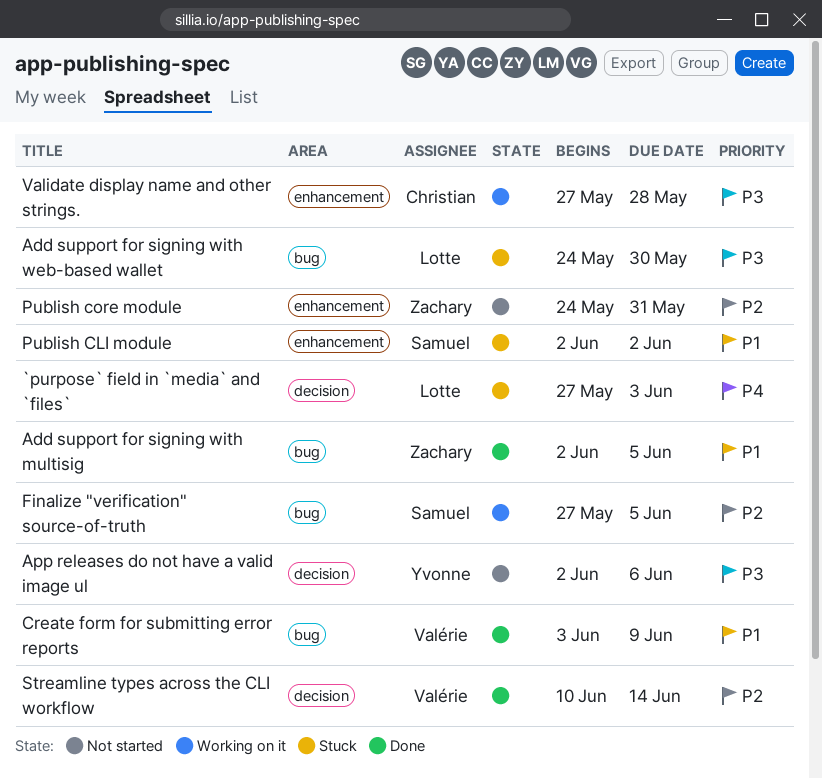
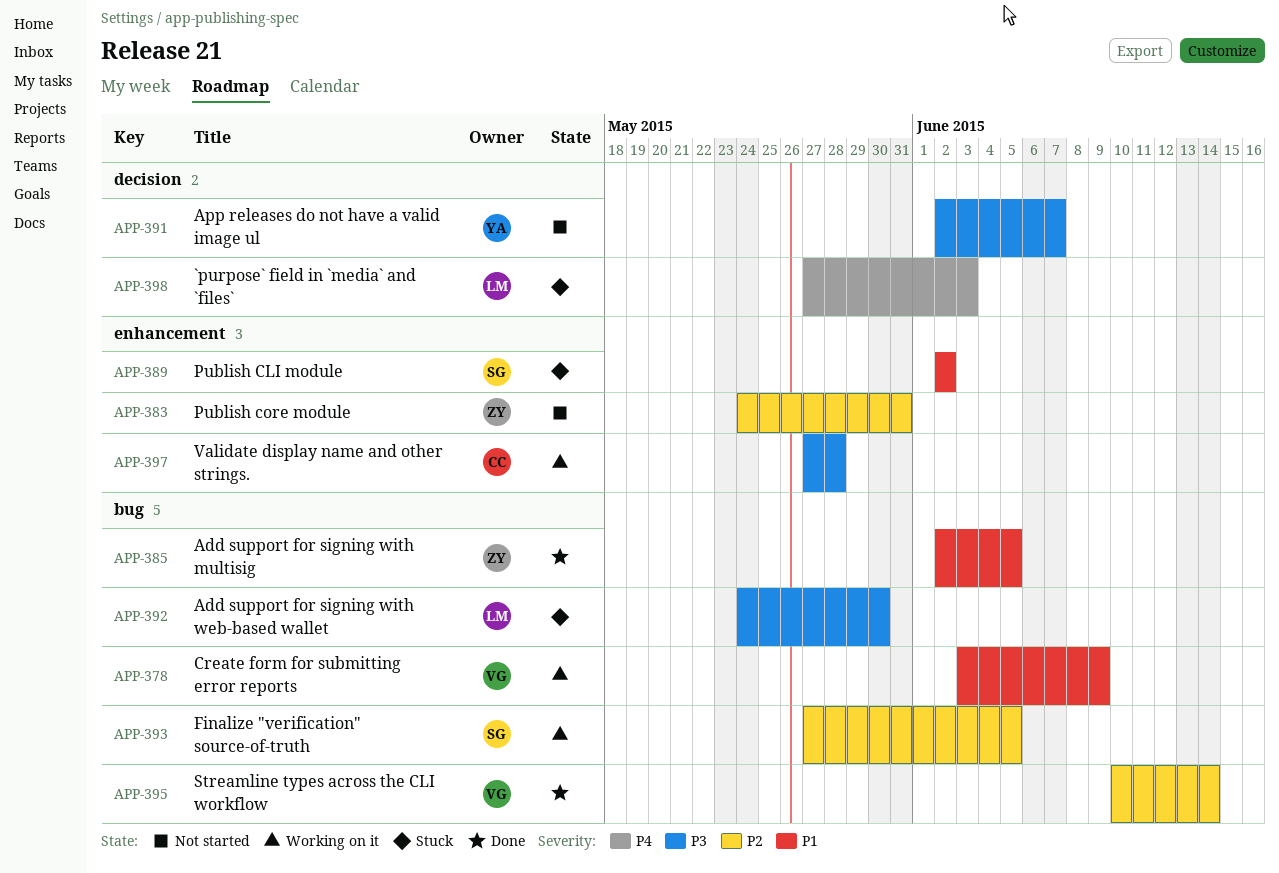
App releases do not have a valid image ul, due: Jun 6 -> Jun 7
Create form for submitting error reports, status: Done -> Working on it
Streamline types across the CLI workflow, label: decision -> bug

